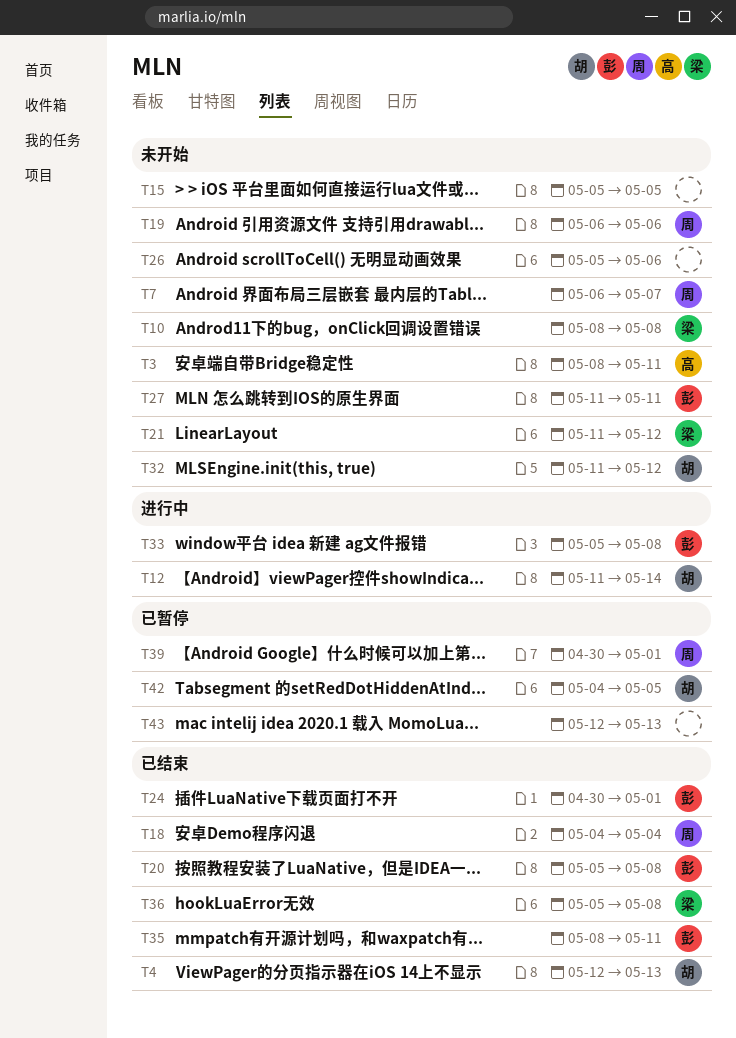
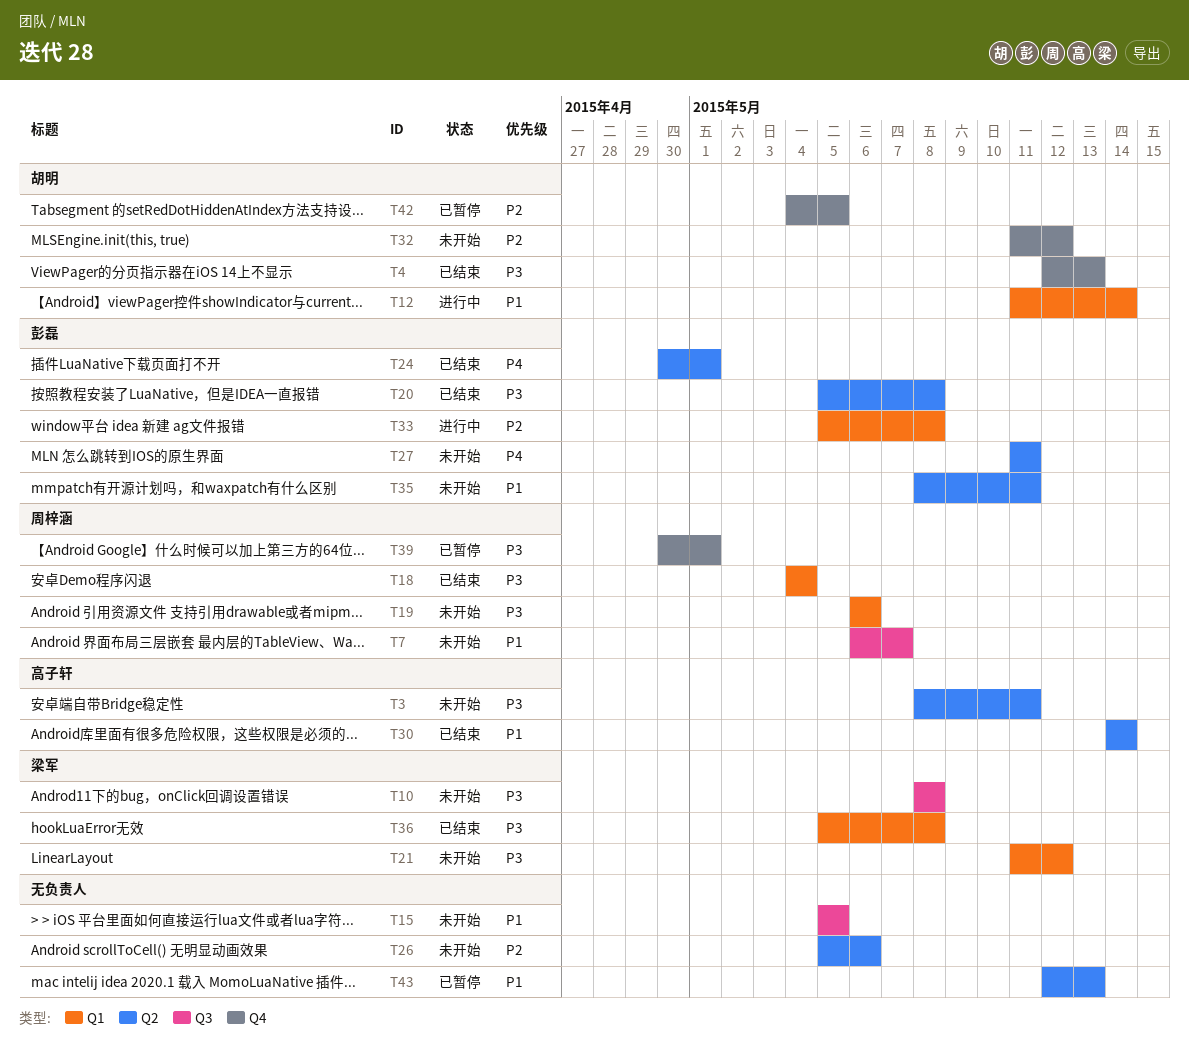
T30: none -> present
T35, status: 已结束 -> 未开始

